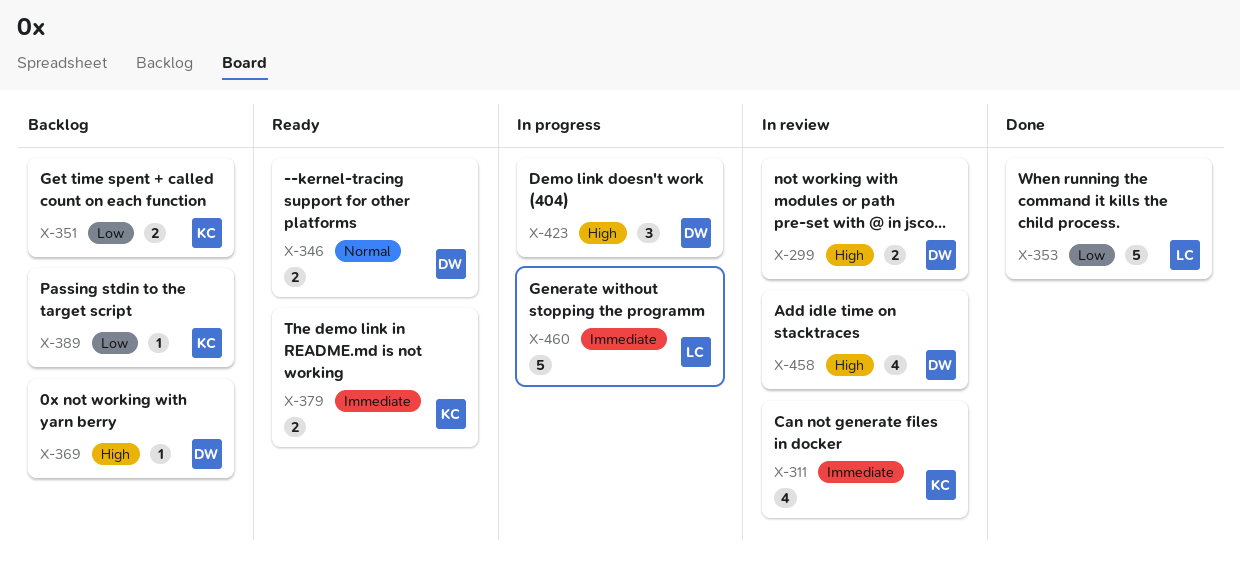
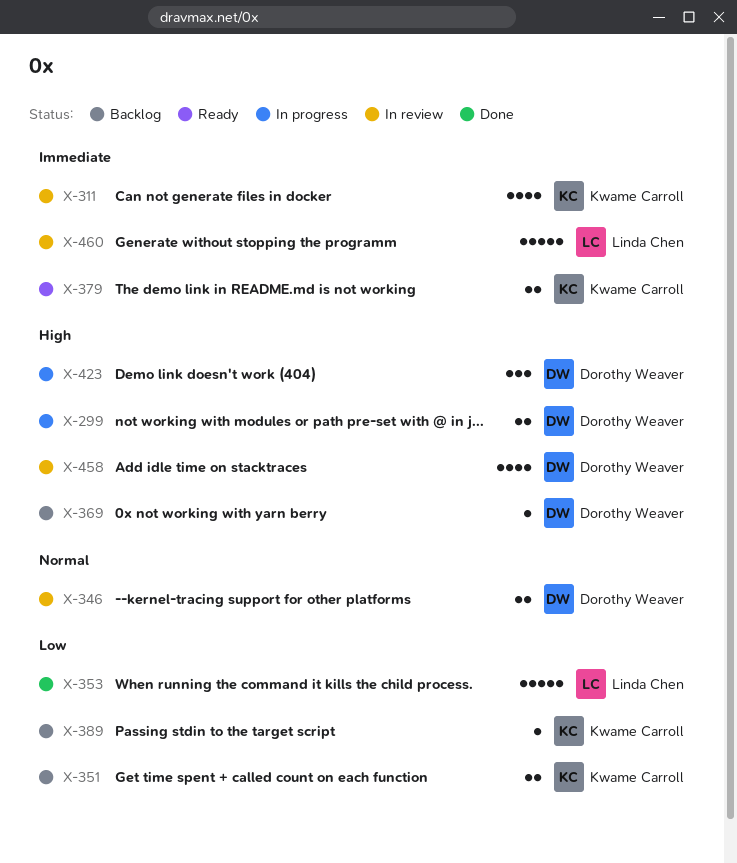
X-299, status: In review -> In progress
X-346, status: Ready -> In review
X-460, status: In progress -> In review

